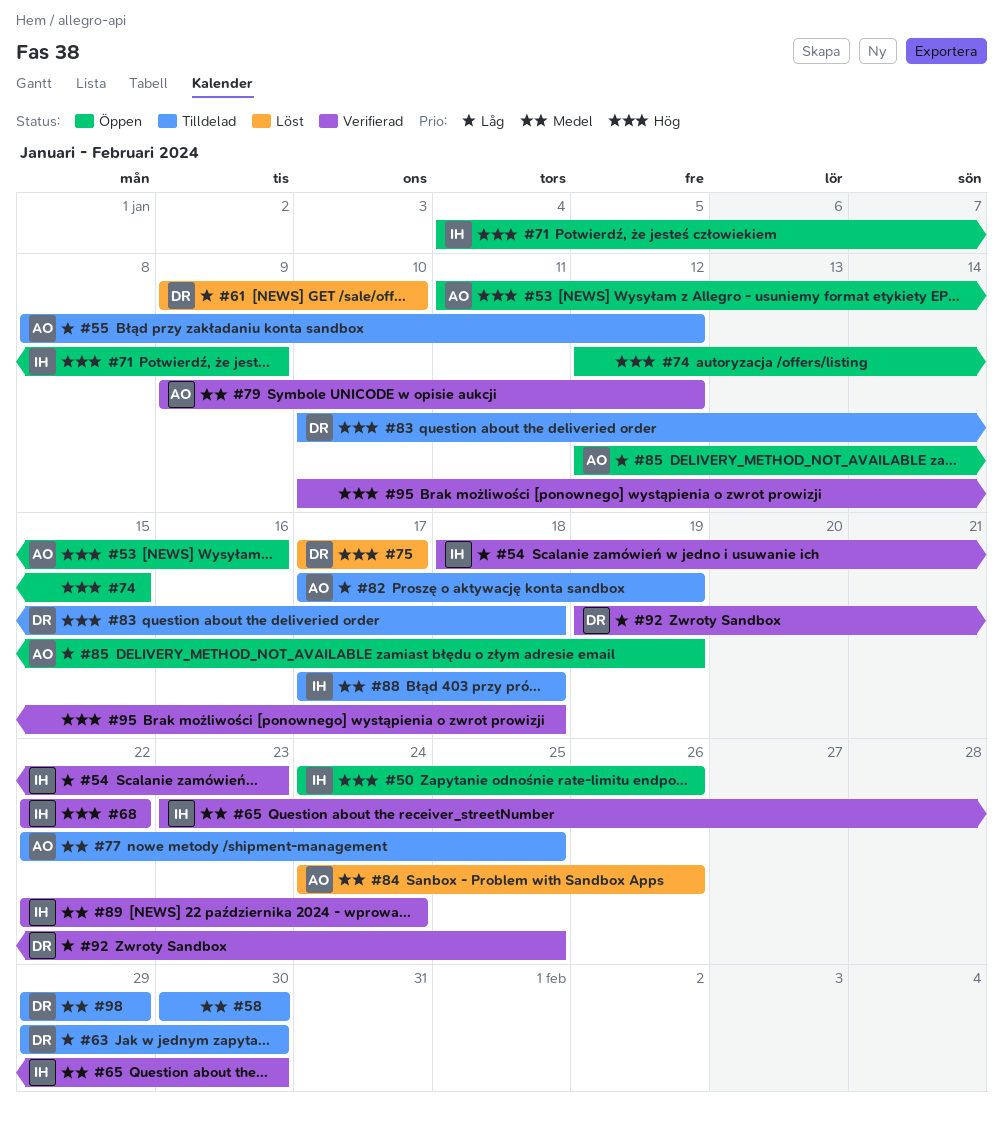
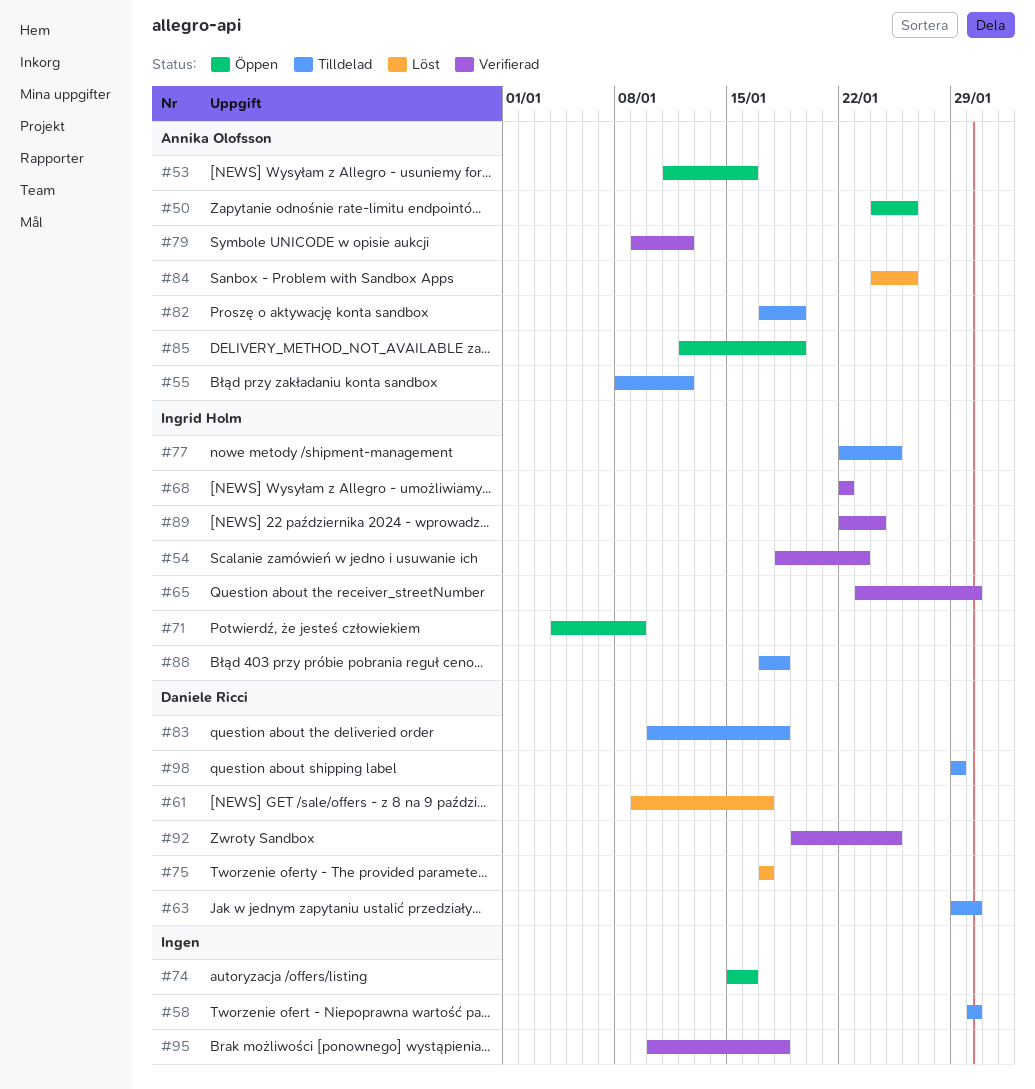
#50, owner: Ingrid Holm -> Annika Olofsson
#61, due: Jan 10 -> Jan 17
#74, start: Jan 12 -> Jan 15
#74, due: Jan 15 -> Jan 16
#77, owner: Annika Olofsson -> Ingrid Holm

